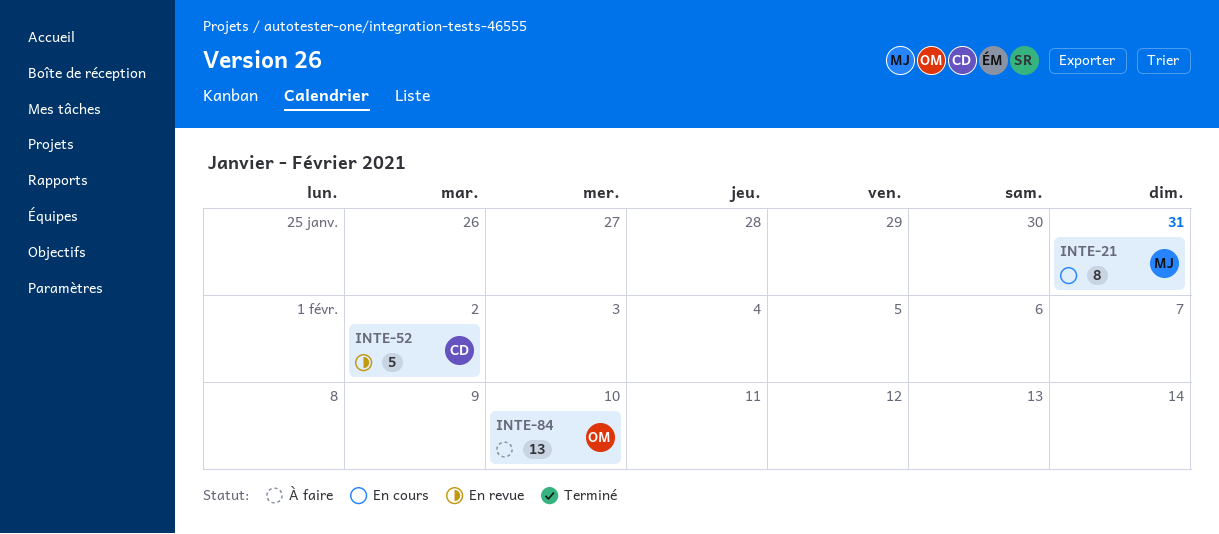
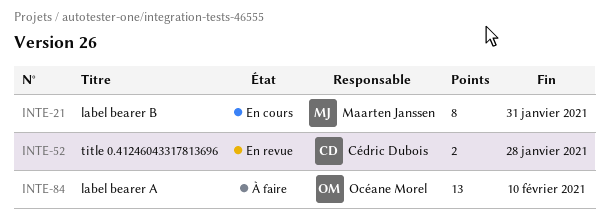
INTE-52, estimate: 5 -> 2
INTE-52, due: Feb 2 -> Jan 28

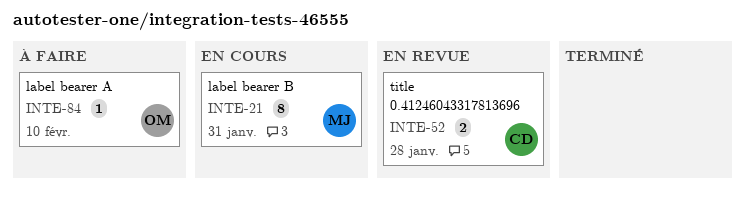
INTE-84, estimate: 13 -> 1

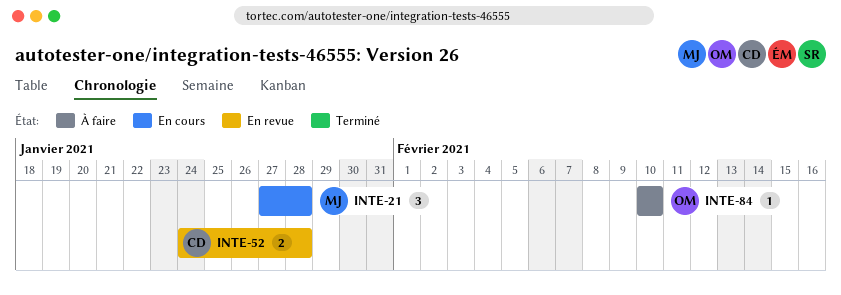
INTE-21, estimate: 8 -> 3
INTE-21, due: Jan 31 -> Jan 28

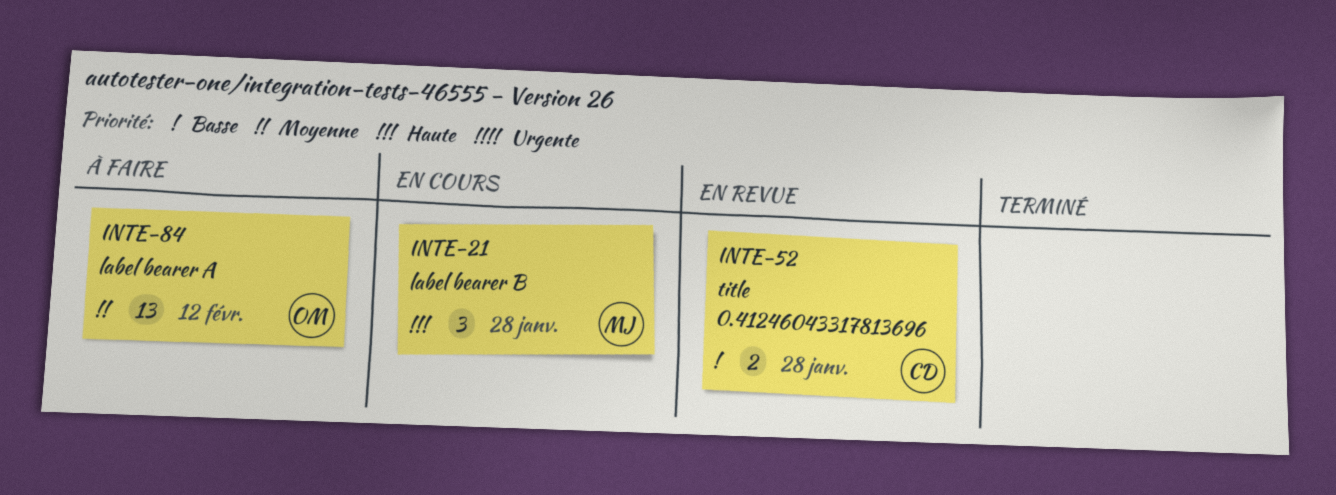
INTE-84, estimate: 1 -> 13
INTE-84, due: Feb 10 -> Feb 12

